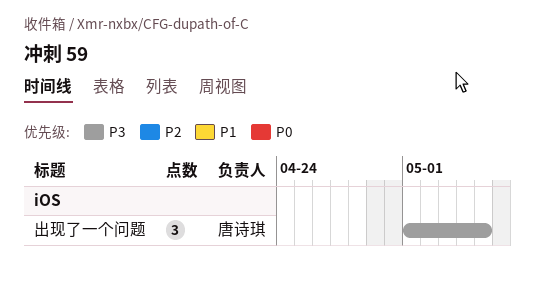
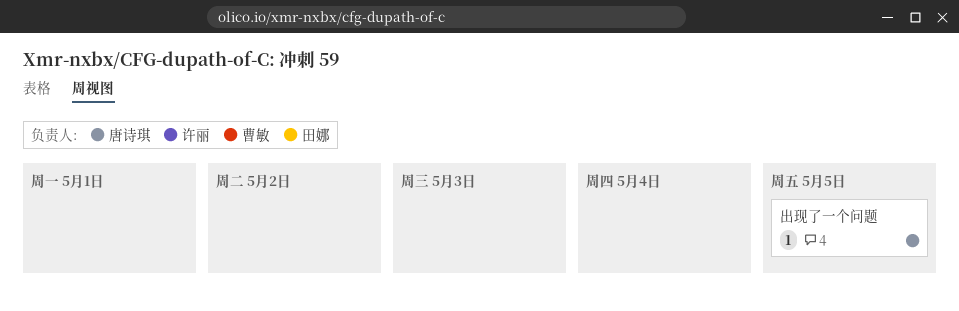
出现了一个问题, estimate: 3 -> 1

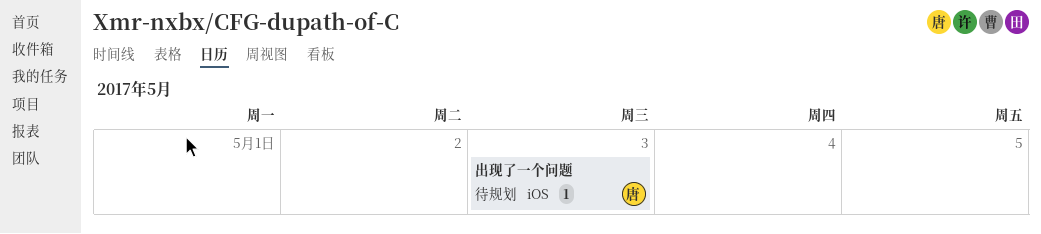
出现了一个问题, due: May 5 -> May 3

